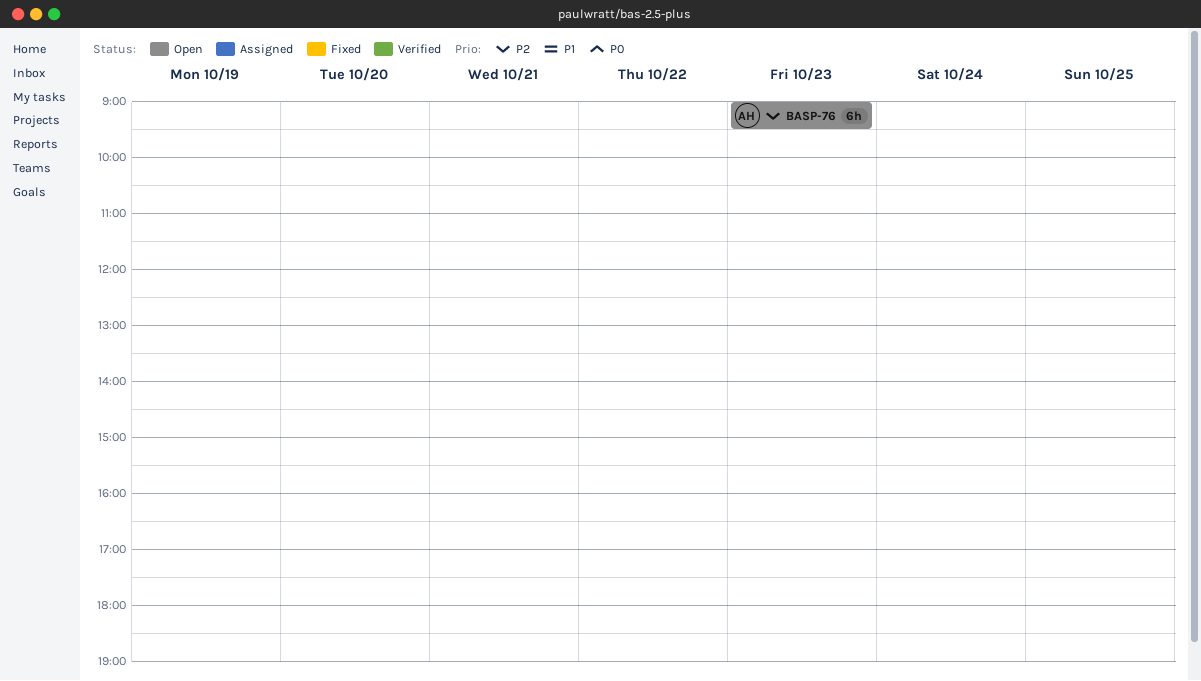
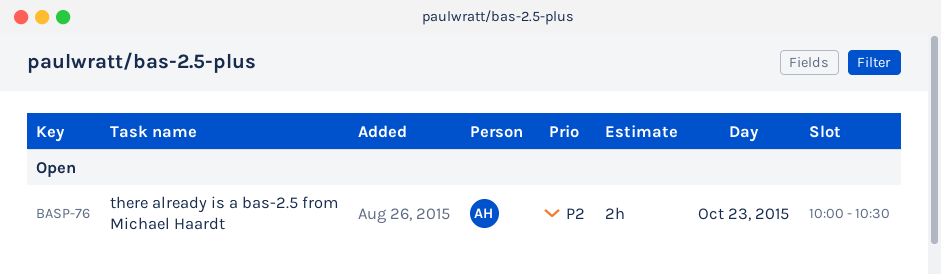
BASP-76, estimate: 6h -> 2h
BASP-76, begins: 09:00 -> 10:00
BASP-76, ends: 09:30 -> 10:30

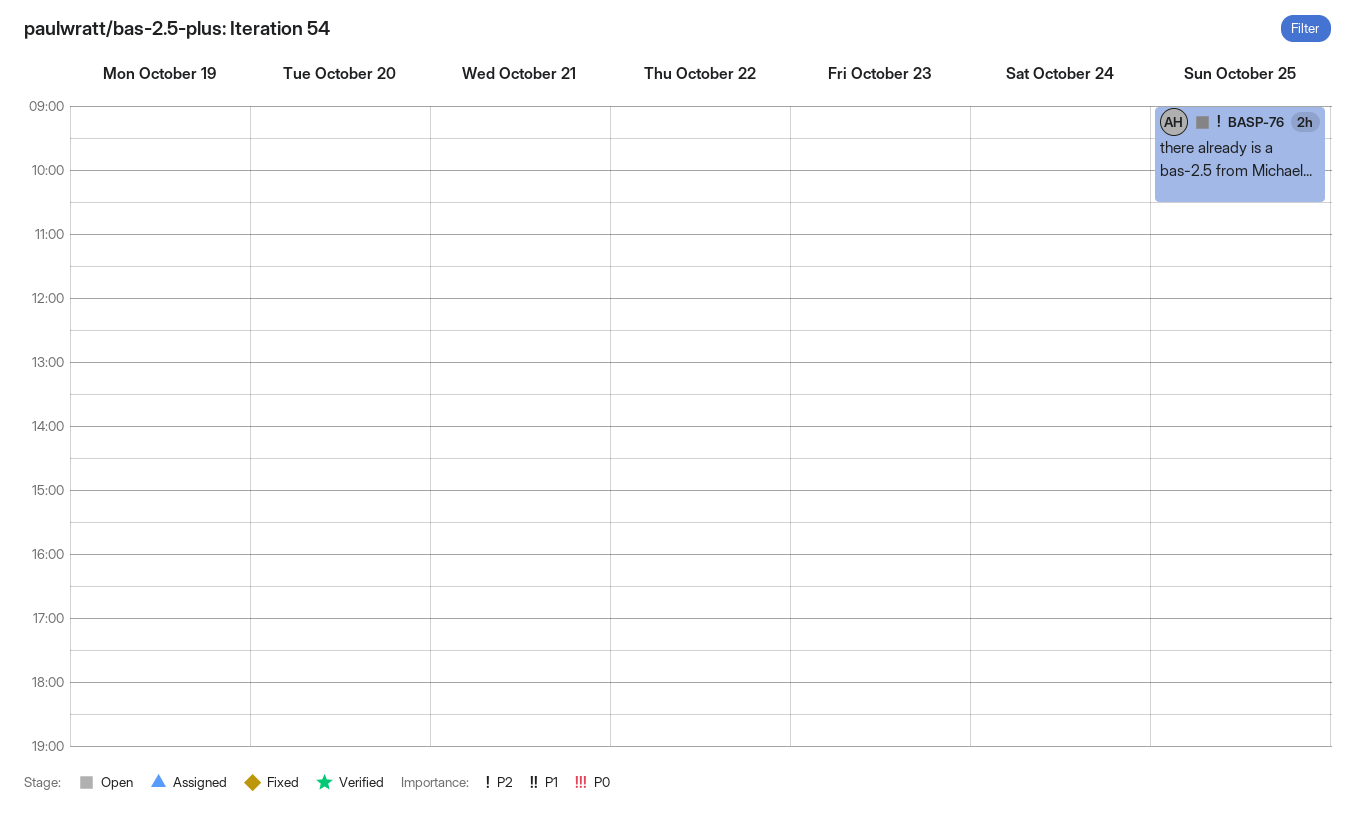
BASP-76, day: Oct 23 -> Oct 25
BASP-76, begins: 10:00 -> 09:00

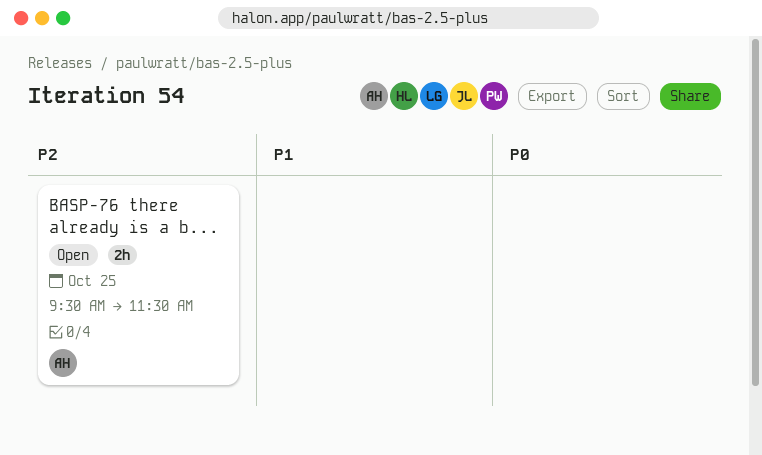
BASP-76, begins: 09:00 -> 09:30
BASP-76, ends: 10:30 -> 11:30

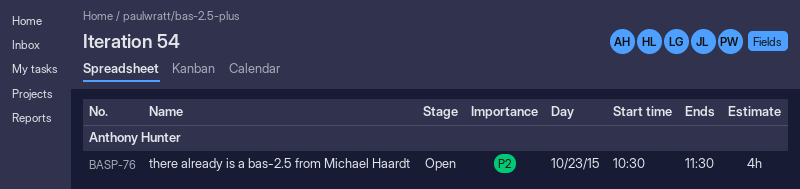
BASP-76, estimate: 2h -> 4h
BASP-76, day: Oct 25 -> Oct 23
BASP-76, begins: 09:30 -> 10:30

